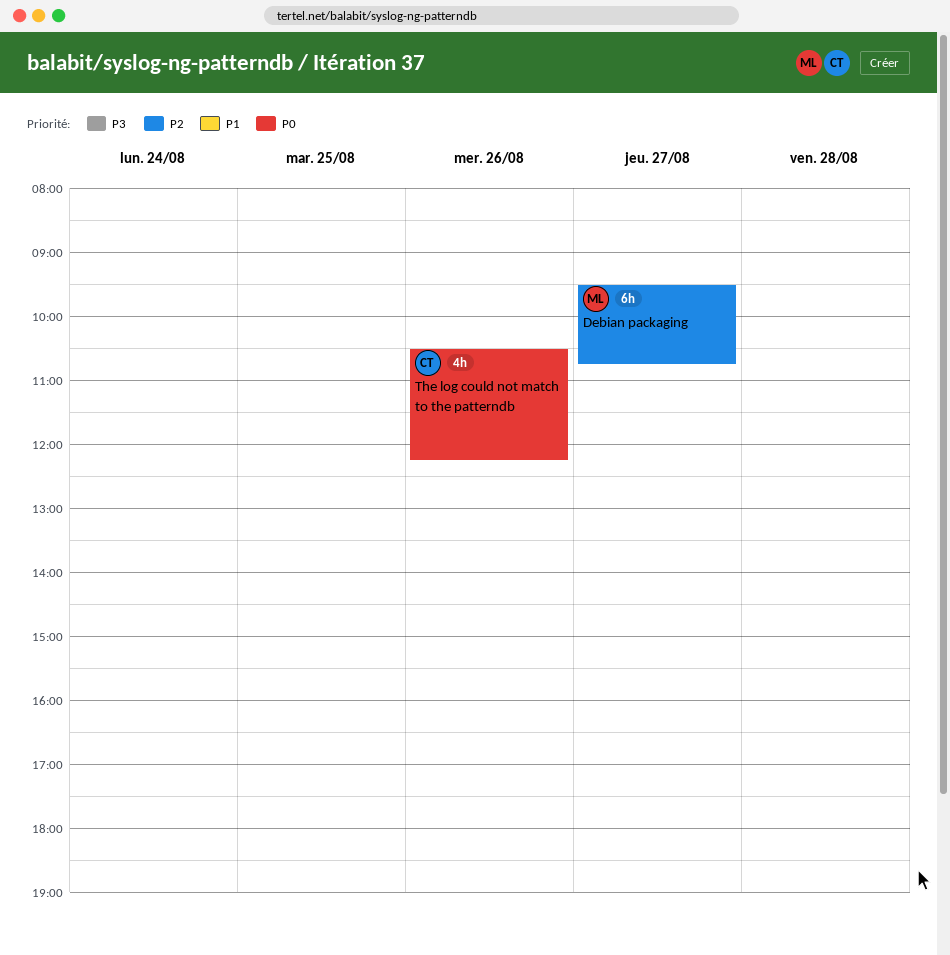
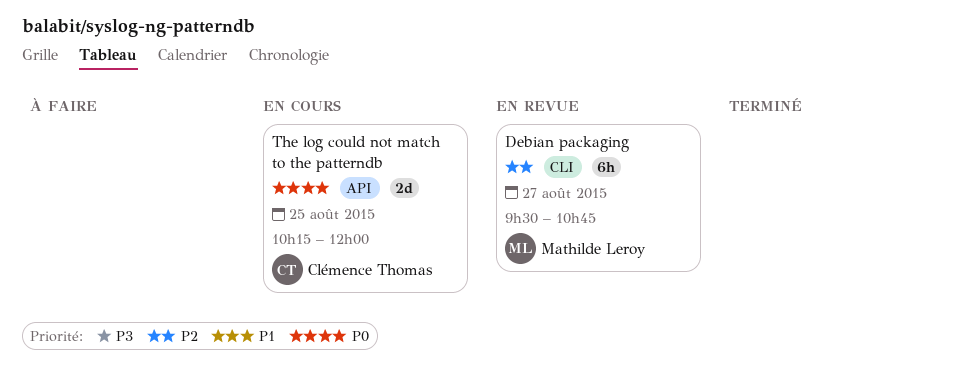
The log could not match to the patterndb, estimate: 4h -> 2d
The log could not match to the patterndb, day: Aug 26 -> Aug 25
The log could not match to the patterndb, begins: 10:30 -> 10:15
The log could not match to the patterndb, ends: 12:15 -> 12:00

